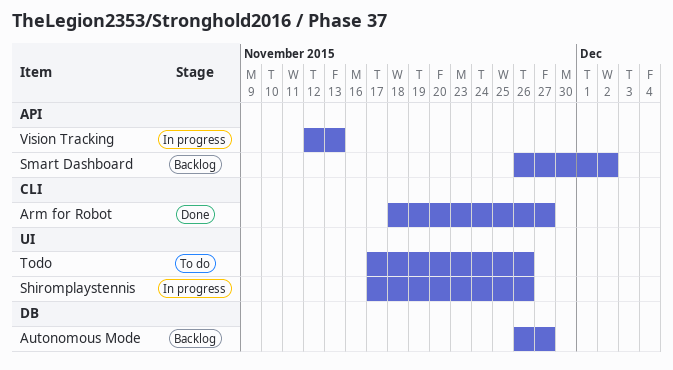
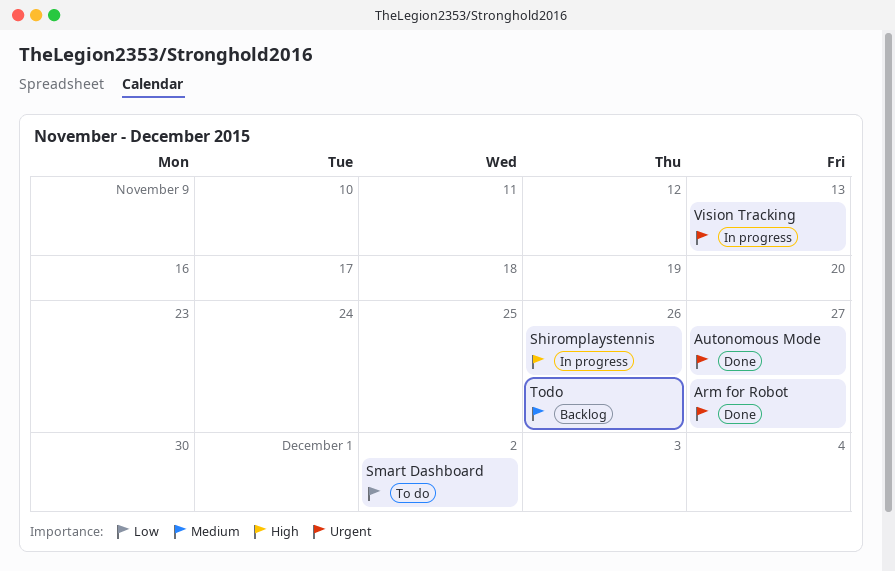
Autonomous Mode, status: Backlog -> Done
Smart Dashboard, status: Backlog -> To do
Todo, status: To do -> Backlog

